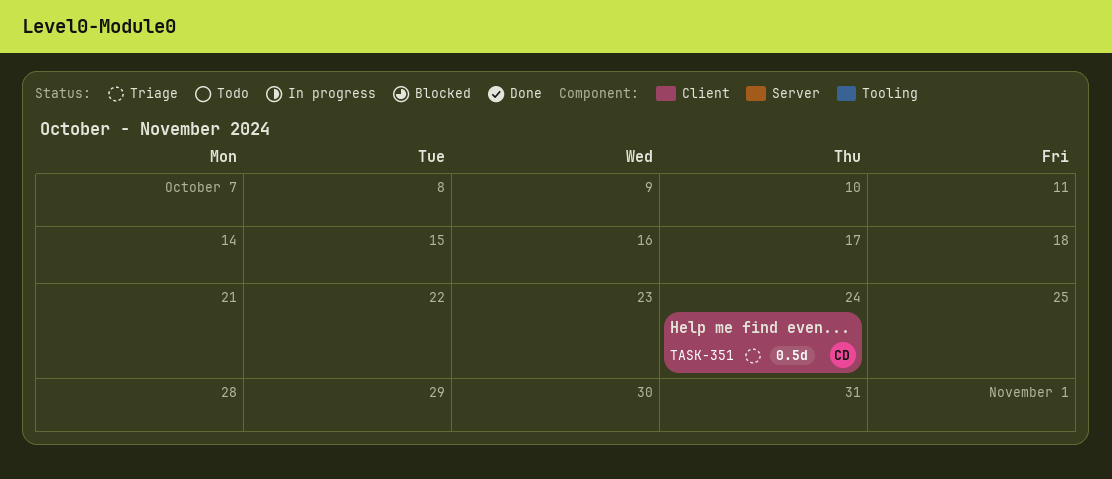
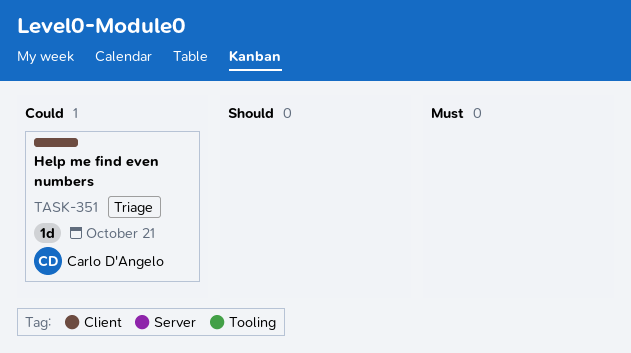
TASK-351, estimate: 0.5d -> 1d
TASK-351, due: Oct 24 -> Oct 21

